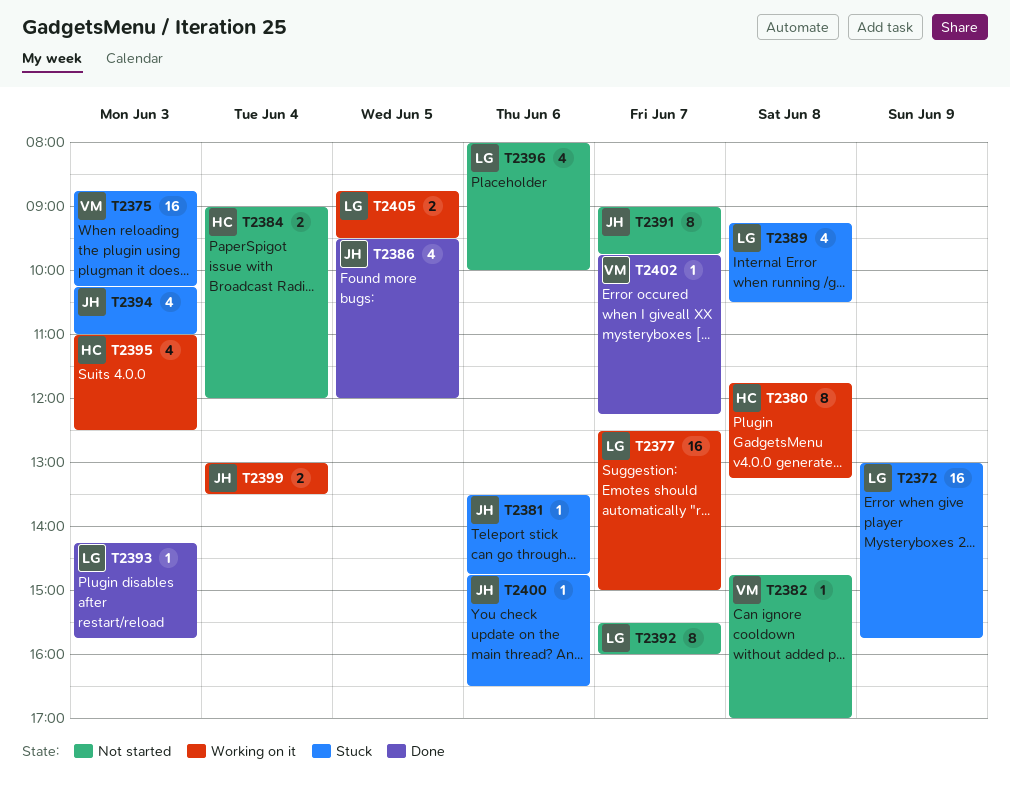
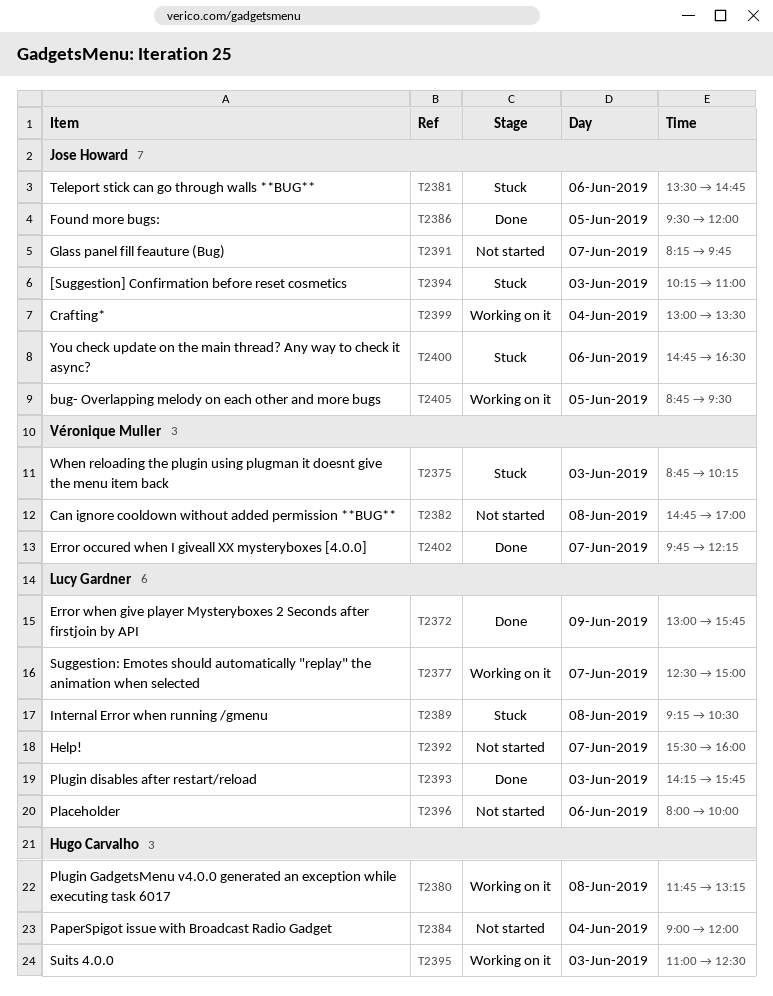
T2372, status: Stuck -> Done
T2391, begins: 09:00 -> 08:15
T2405, owner: Lucy Gardner -> Jose Howard

